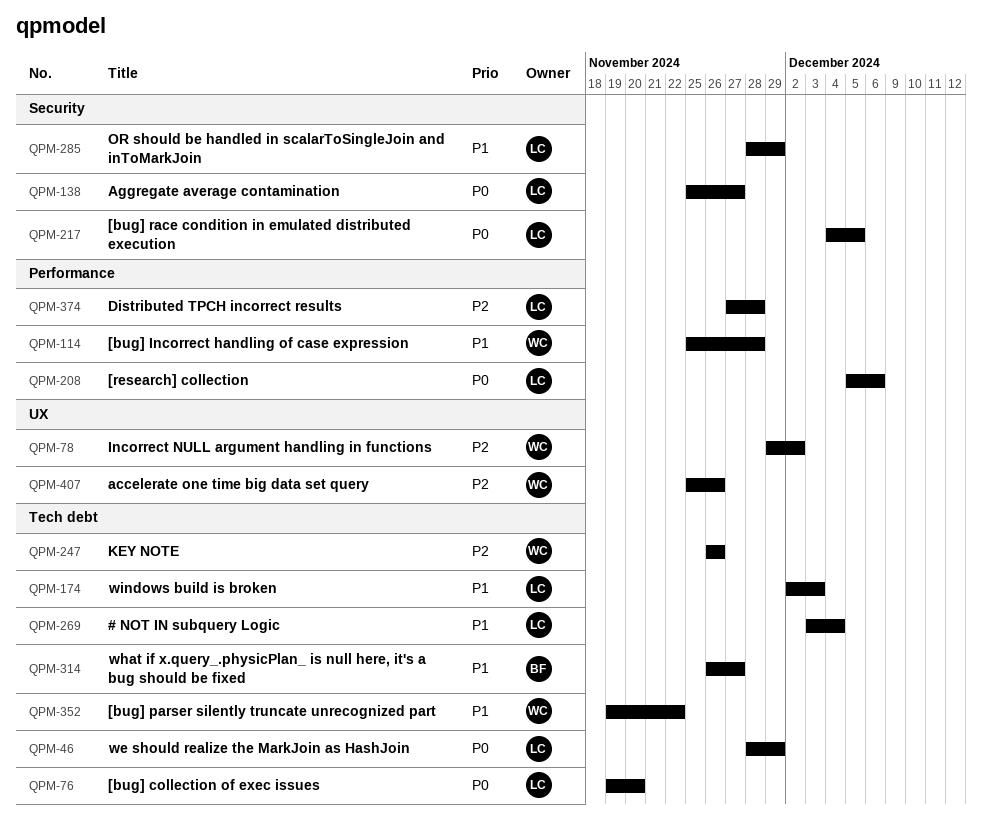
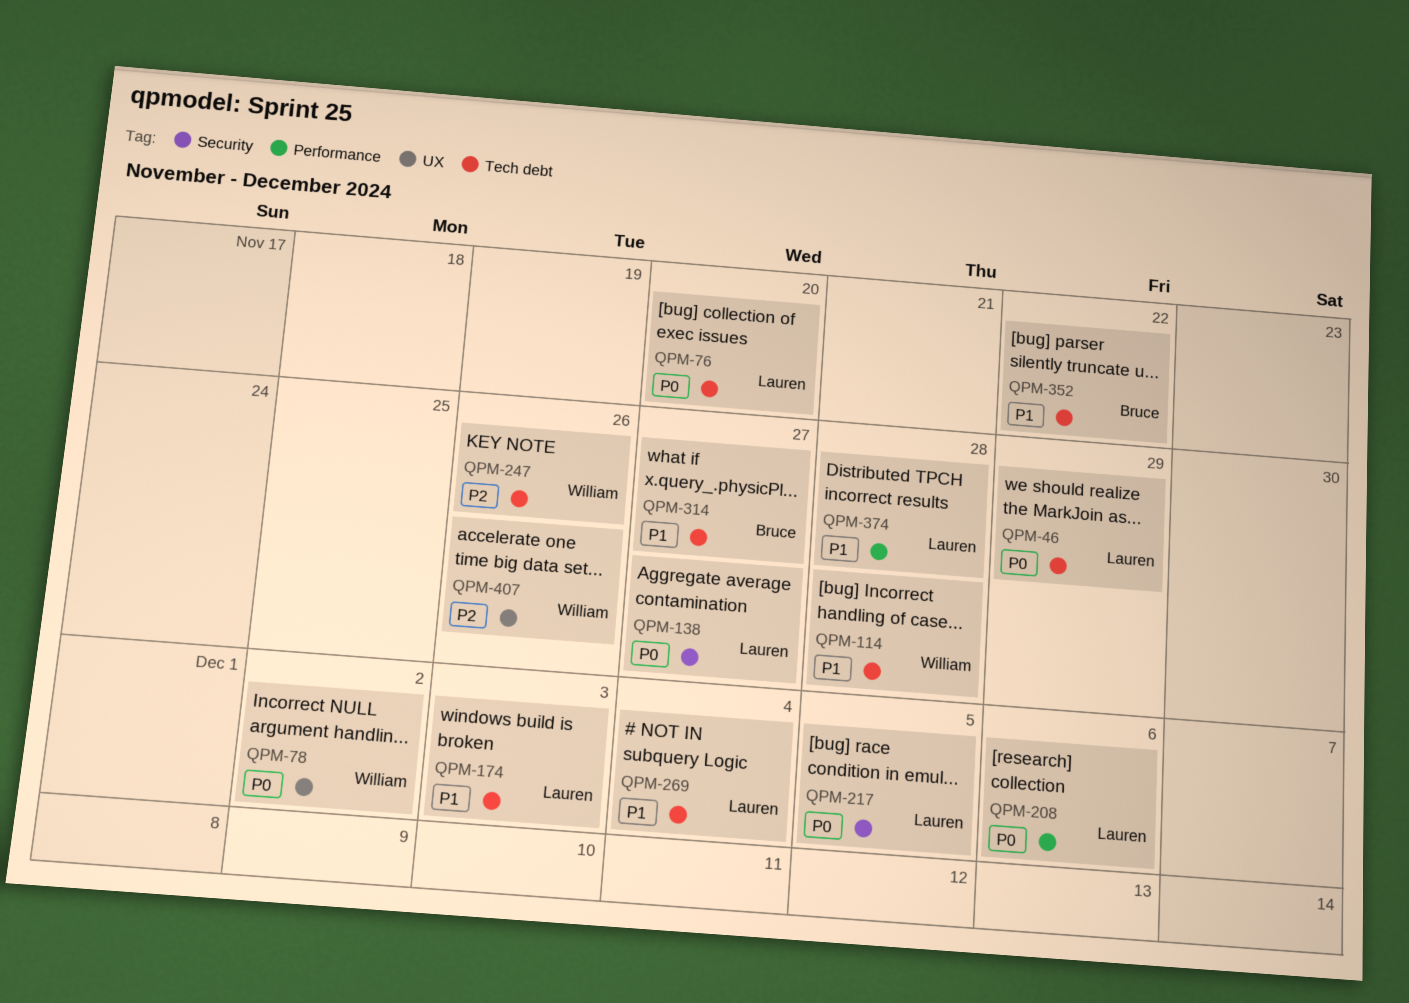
QPM-78, priority: P2 -> P0
QPM-114, label: Performance -> Tech debt
QPM-285: present -> none
QPM-352, owner: William -> Bruce
QPM-374, priority: P2 -> P1

